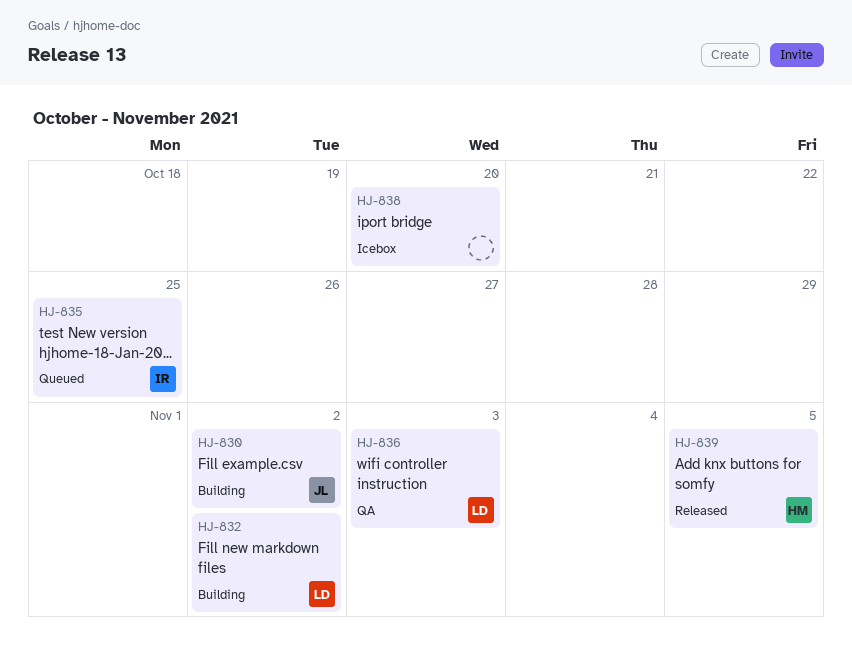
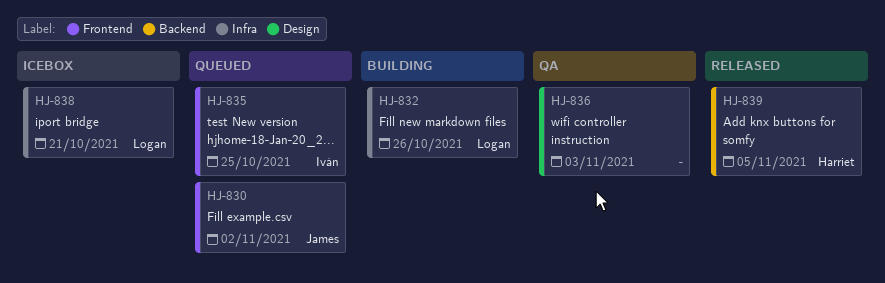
HJ-830, status: Building -> Queued
HJ-832, due: Nov 2 -> Oct 26
HJ-836, owner: Logan -> none
HJ-838, owner: none -> Logan
HJ-838, due: Oct 20 -> Oct 21

